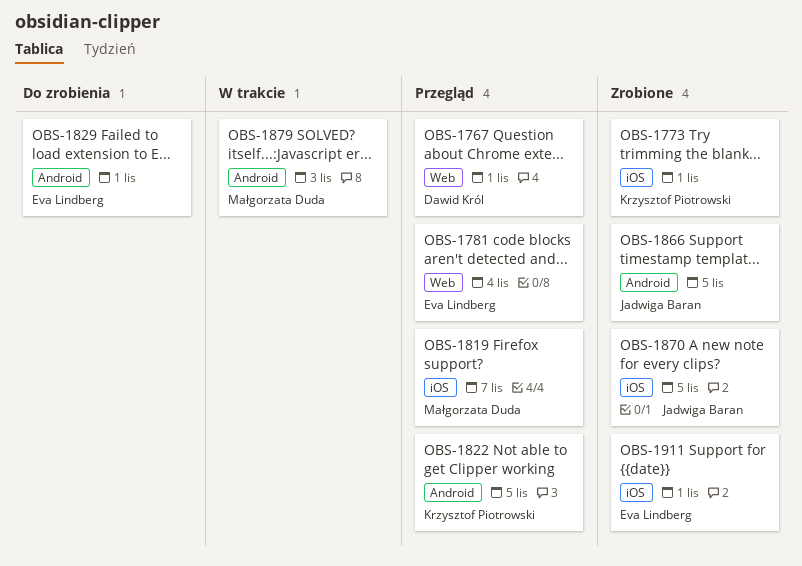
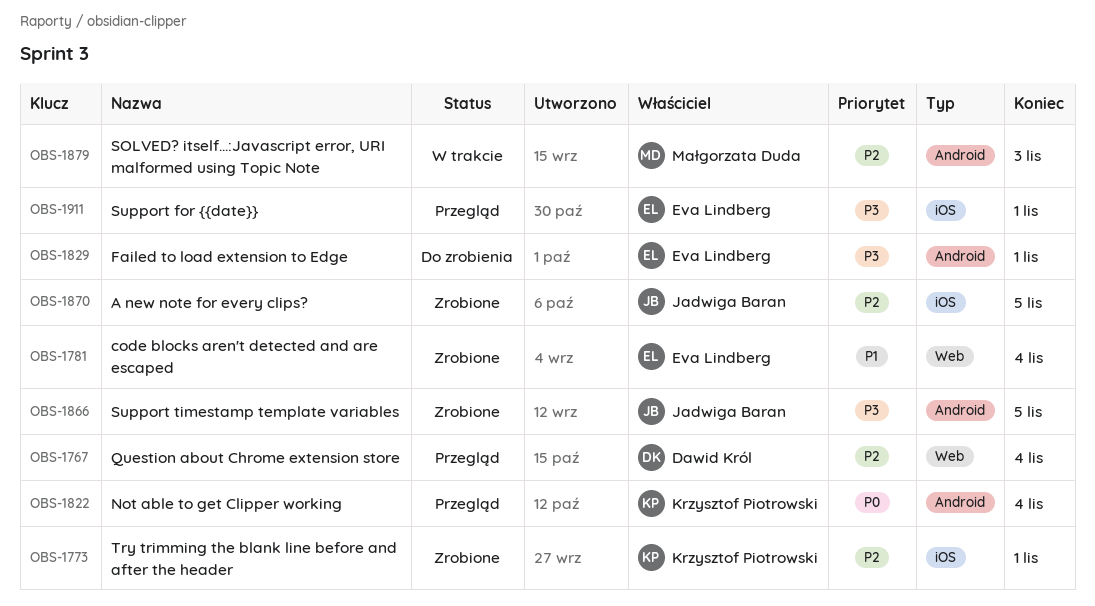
OBS-1767, due: Nov 1 -> Nov 4
OBS-1781, status: Przegląd -> Zrobione
OBS-1819: present -> none
OBS-1822, due: Nov 5 -> Nov 4
OBS-1911, status: Zrobione -> Przegląd

